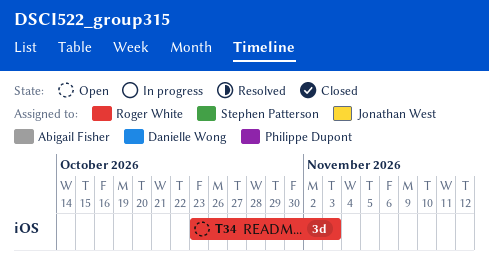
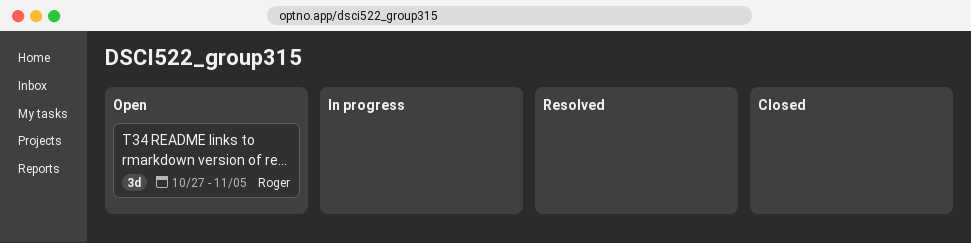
T34, start: Oct 23 -> Oct 27
T34, due: Nov 3 -> Nov 5

